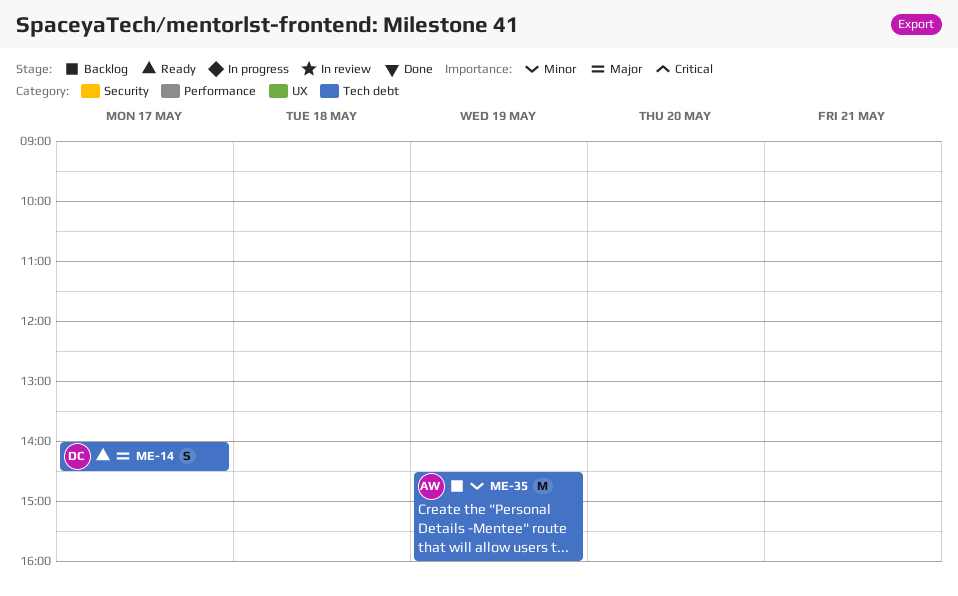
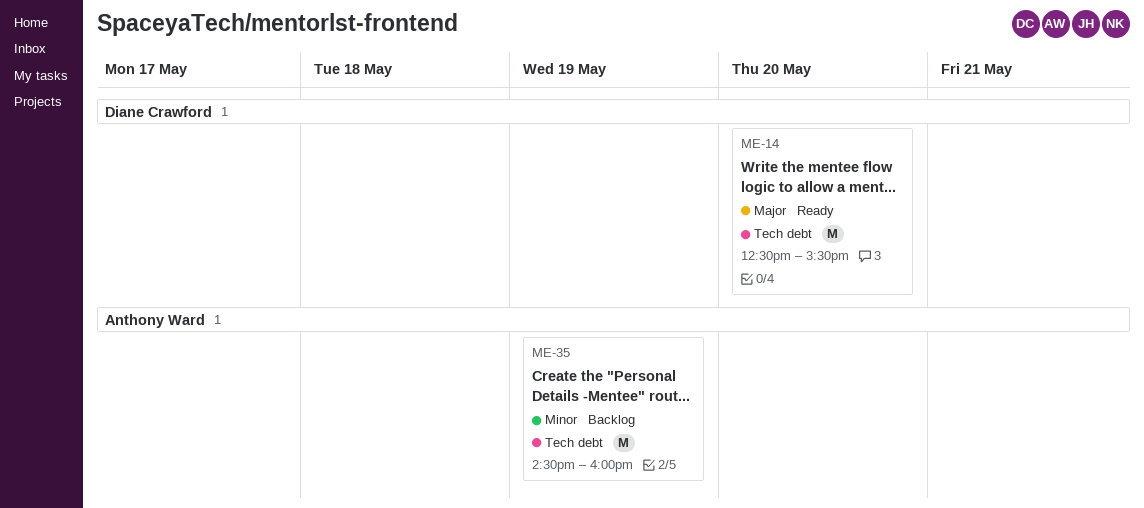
ME-14, estimate: S -> M
ME-14, day: May 17 -> May 20
ME-14, begins: 14:00 -> 12:30
ME-14, ends: 14:30 -> 15:30

